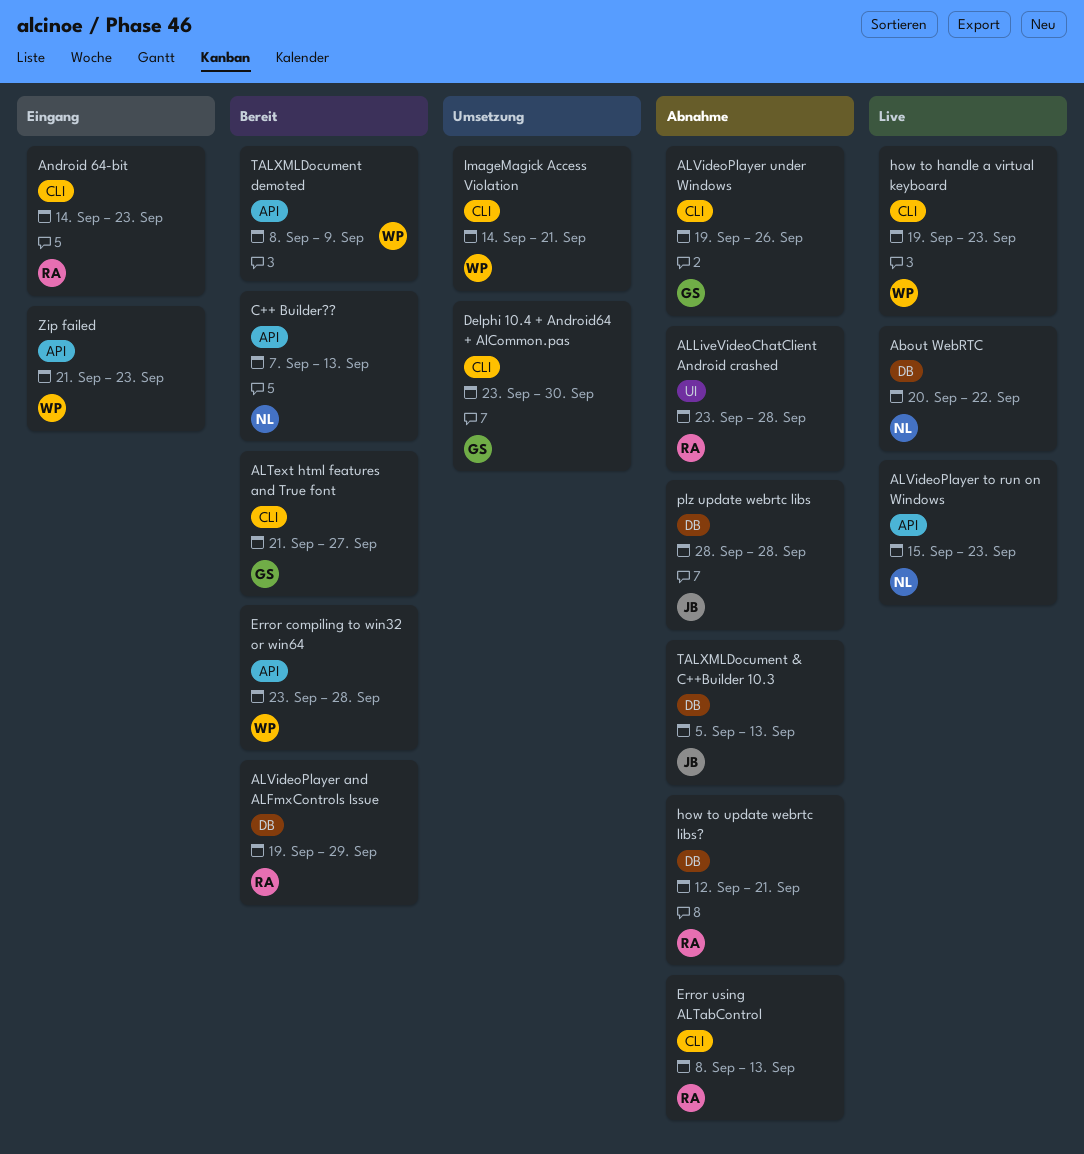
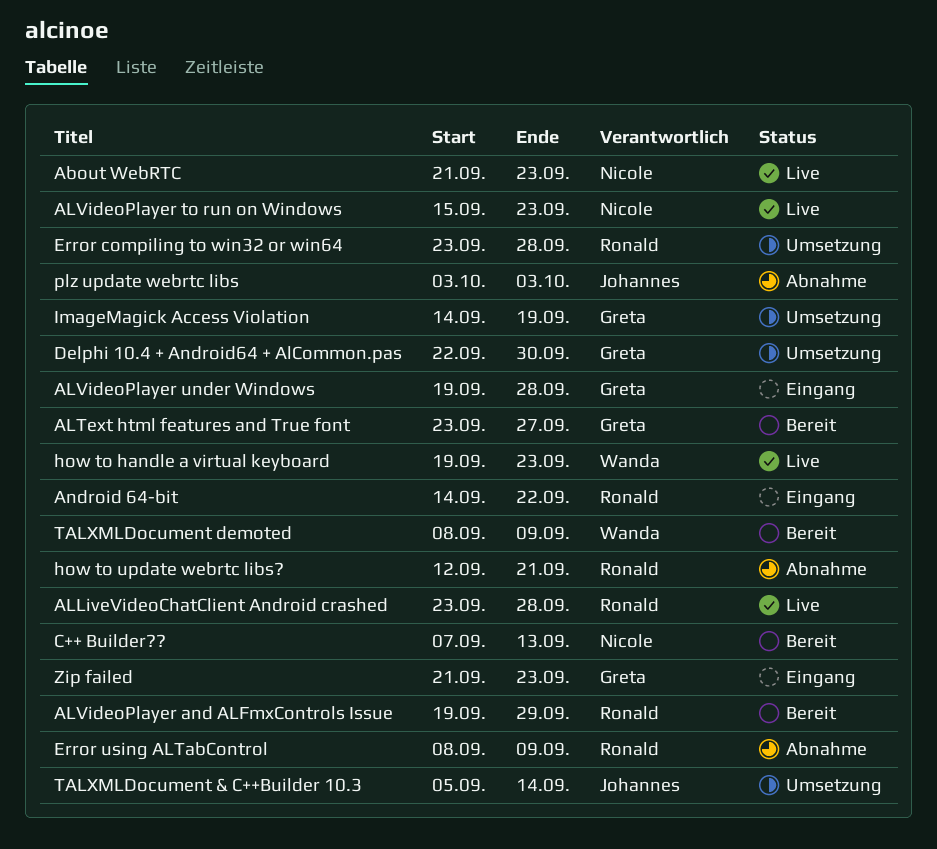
About WebRTC, start: Sep 20 -> Sep 21
About WebRTC, due: Sep 22 -> Sep 23
ALLiveVideoChatClient Android crashed, status: Abnahme -> Live
ALText html features and True font, start: Sep 21 -> Sep 23
ALVideoPlayer under Windows, status: Abnahme -> Eingang
ALVideoPlayer under Windows, due: Sep 26 -> Sep 28
Android 64-bit, due: Sep 23 -> Sep 22
Delphi 10.4 + Android64 + AlCommon.pas, start: Sep 23 -> Sep 22
Error compiling to win32 or win64, status: Bereit -> Umsetzung
Error compiling to win32 or win64, owner: Wanda -> Ronald
Error using ALTabControl, due: Sep 13 -> Sep 9
ImageMagick Access Violation, owner: Wanda -> Greta
ImageMagick Access Violation, due: Sep 21 -> Sep 19
plz update webrtc libs, start: Sep 28 -> Oct 3
plz update webrtc libs, due: Sep 28 -> Oct 3
TALXMLDocument & C++Builder 10.3, status: Abnahme -> Umsetzung
TALXMLDocument & C++Builder 10.3, due: Sep 13 -> Sep 14
Zip failed, owner: Wanda -> Greta

